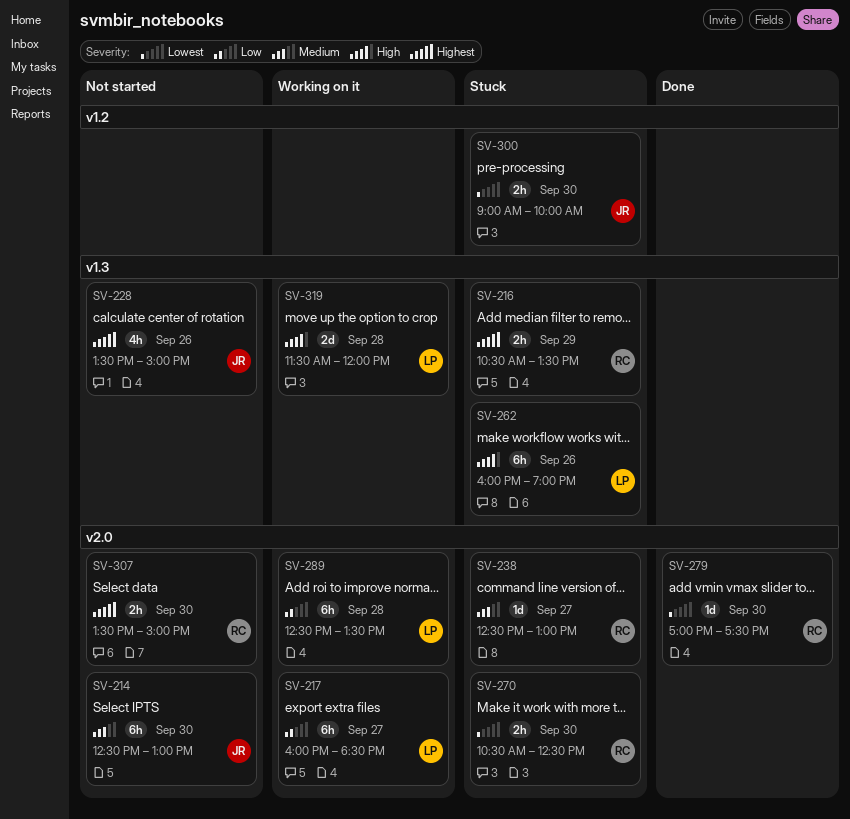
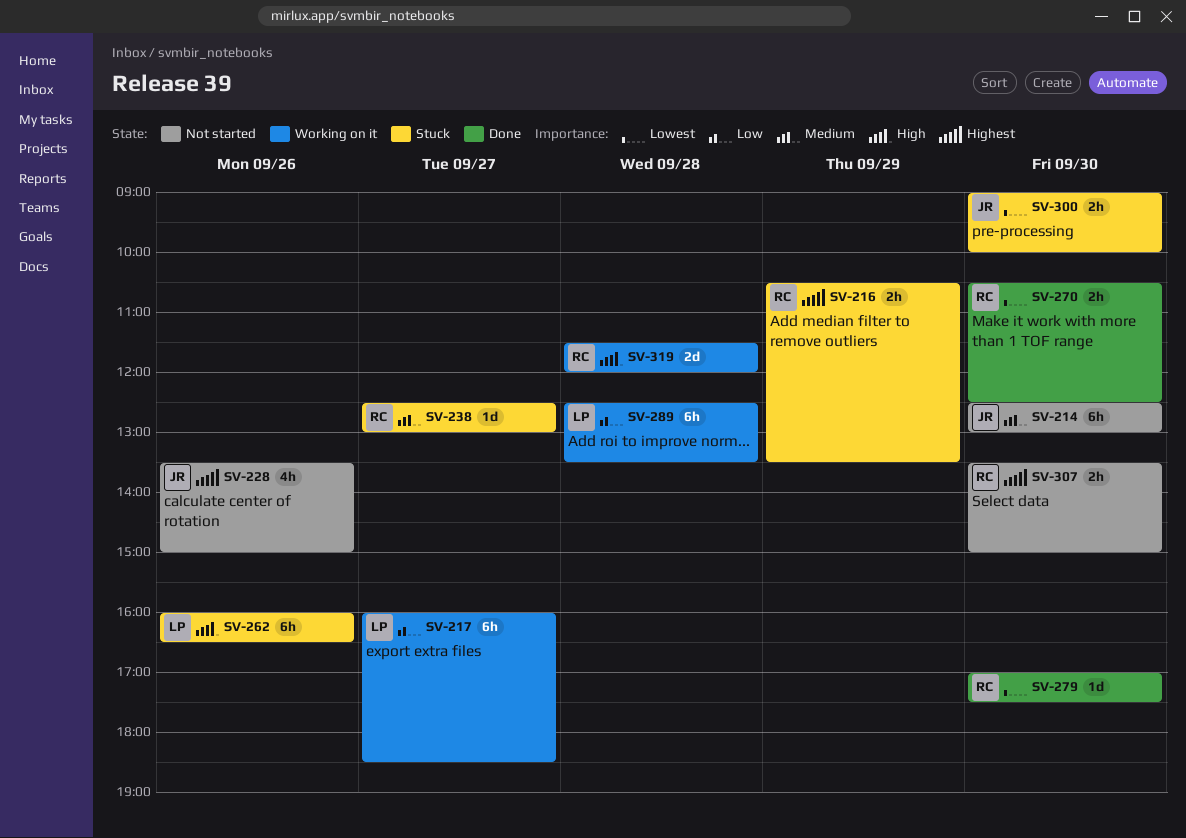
SV-262, ends: 19:00 -> 16:30
SV-270, status: Stuck -> Done
SV-319, owner: LP -> RC

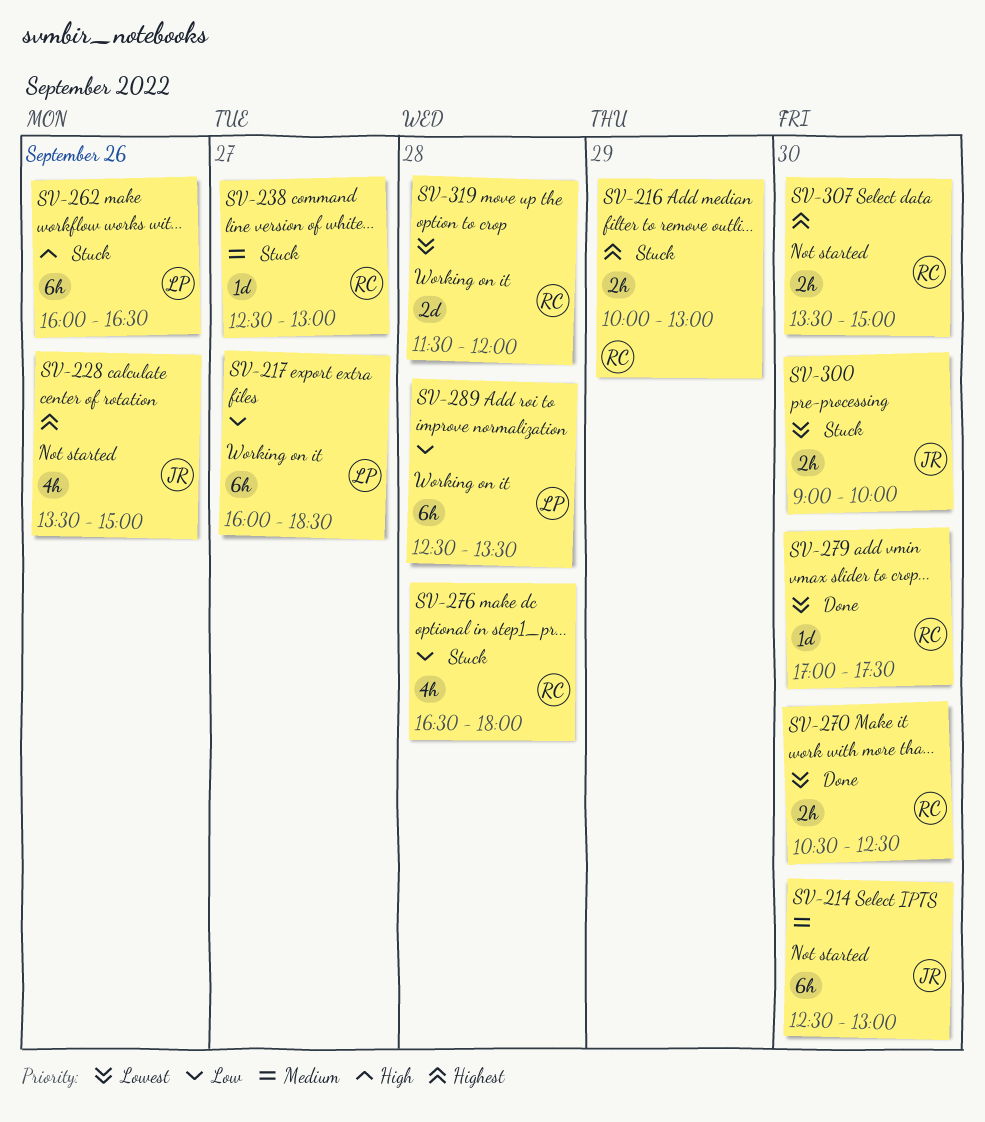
SV-216, begins: 10:30 -> 10:00
SV-216, ends: 13:30 -> 13:00
SV-276: none -> present
SV-319, priority: High -> Lowest

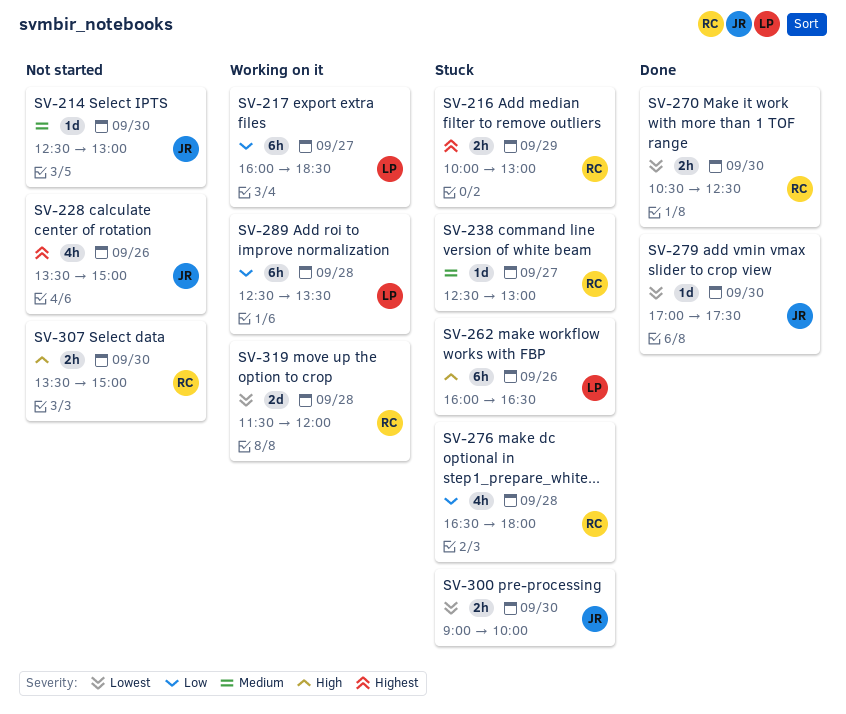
SV-214, estimate: 6h -> 1d
SV-279, owner: RC -> JR
SV-307, priority: Highest -> High

